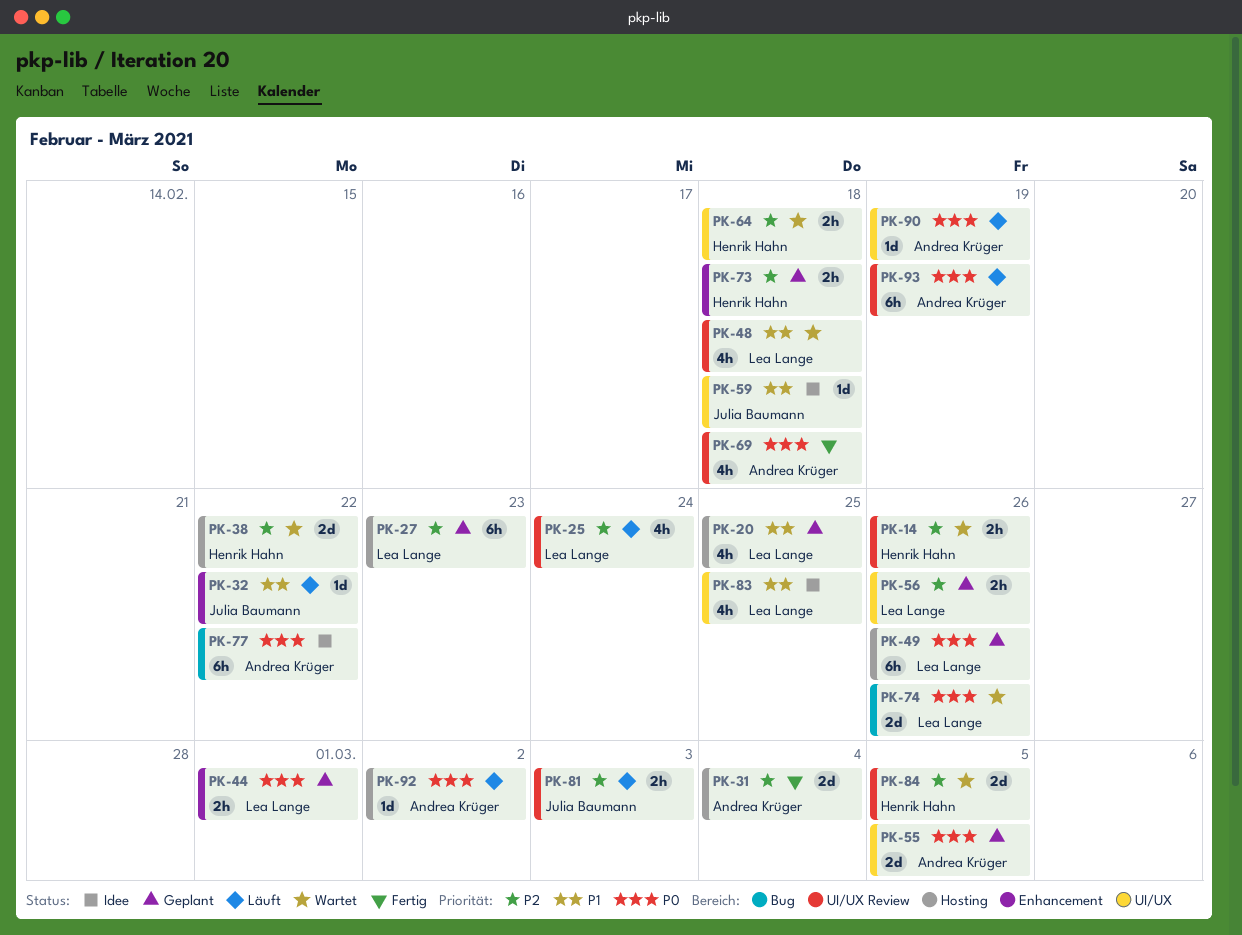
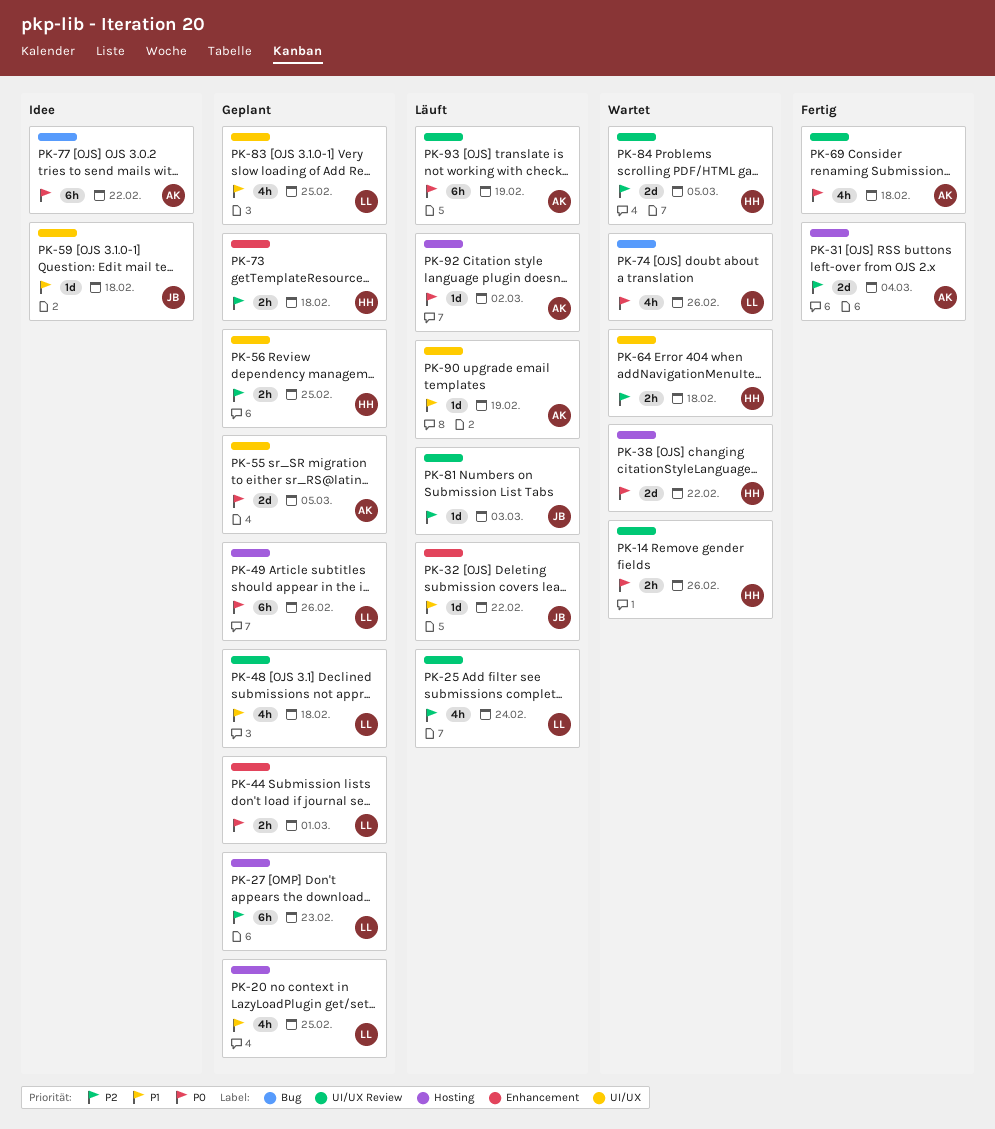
PK-14, priority: P2 -> P0
PK-38, priority: P2 -> P0
PK-48, status: Wartet -> Geplant
PK-56, owner: Lea Lange -> Henrik Hahn
PK-56, due: Feb 26 -> Feb 25
PK-74, estimate: 2d -> 4h
PK-81, estimate: 2h -> 1d
PK-83, status: Idee -> Geplant
PK-90, priority: P0 -> P1

